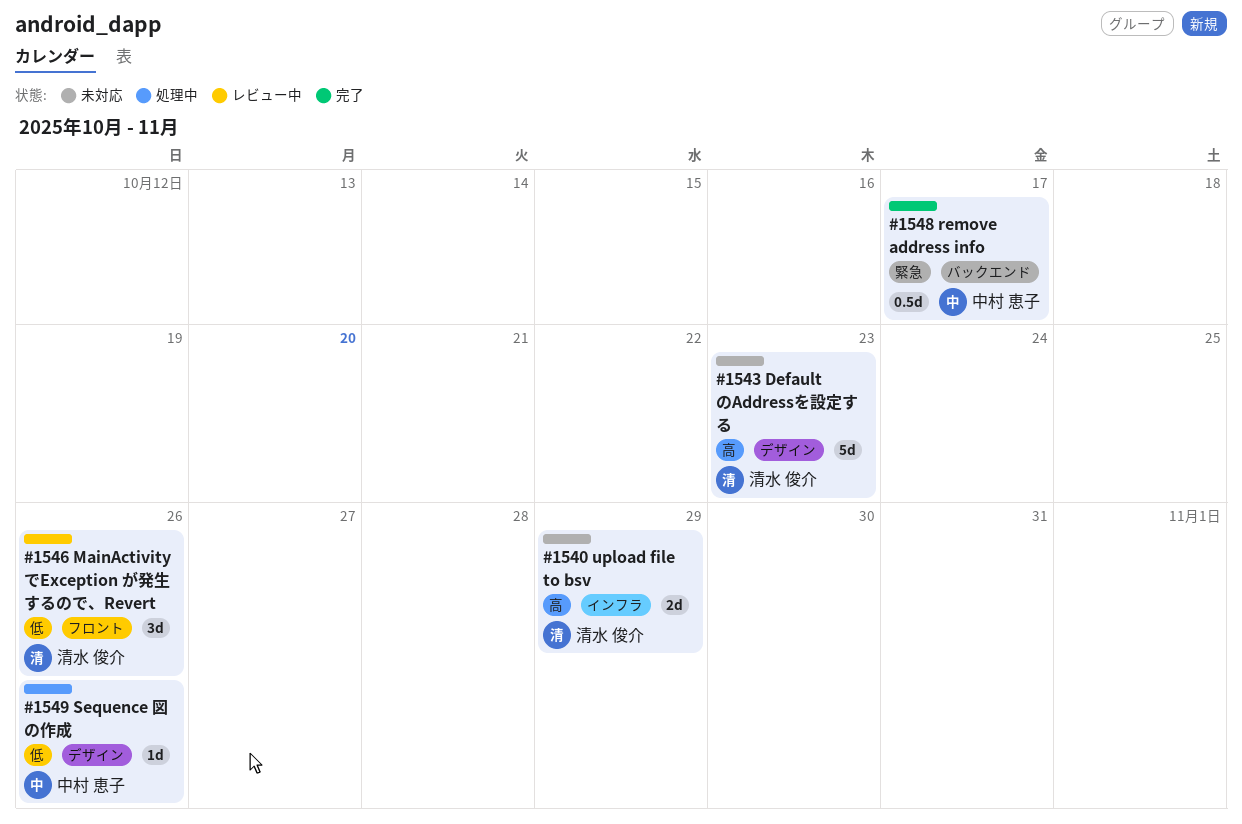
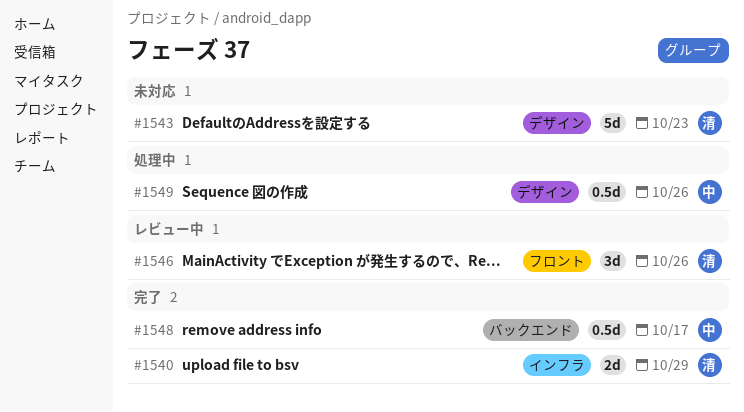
#1540, status: 未対応 -> 完了
#1549, estimate: 1d -> 0.5d

